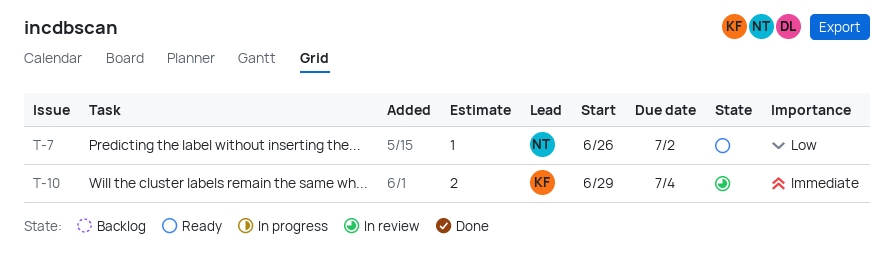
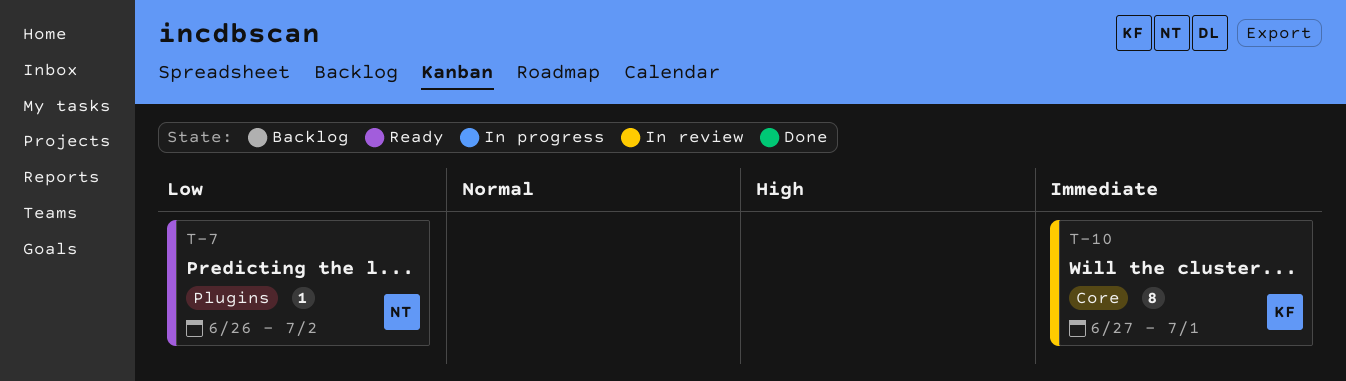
T-10, estimate: 2 -> 8
T-10, start: Jun 29 -> Jun 27
T-10, due: Jul 4 -> Jul 1

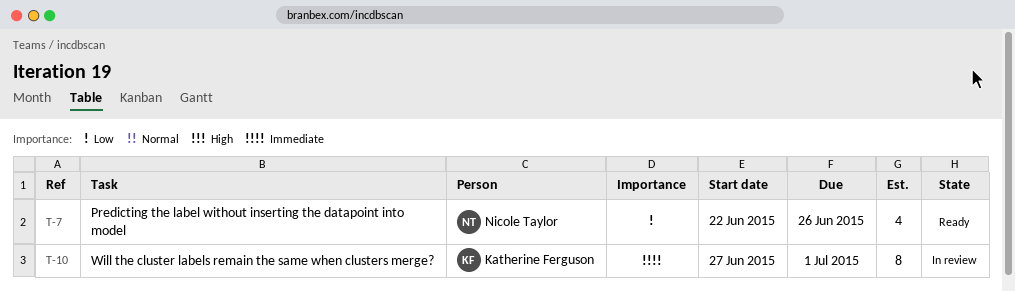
T-7, estimate: 1 -> 4
T-7, start: Jun 26 -> Jun 22
T-7, due: Jul 2 -> Jun 26

